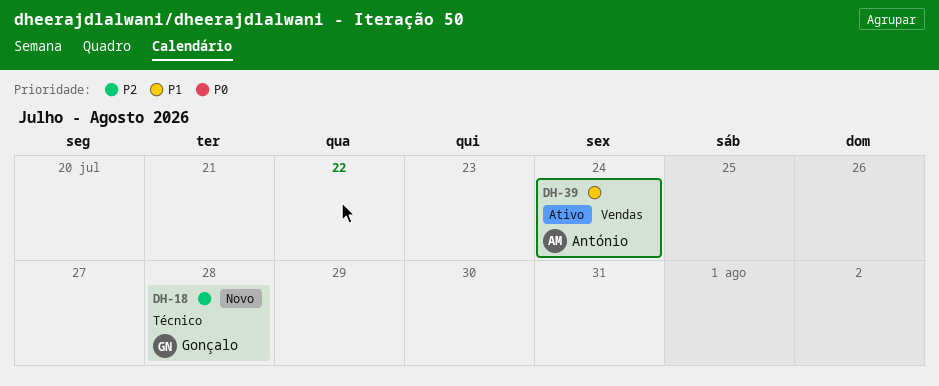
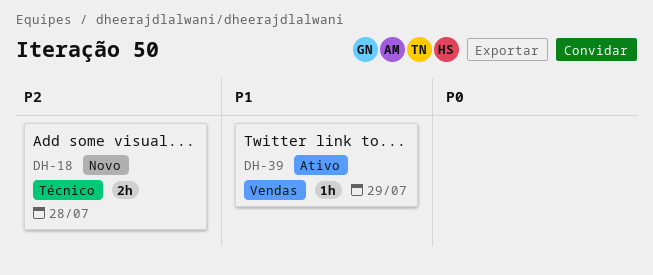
DH-39, due: Jul 24 -> Jul 29

